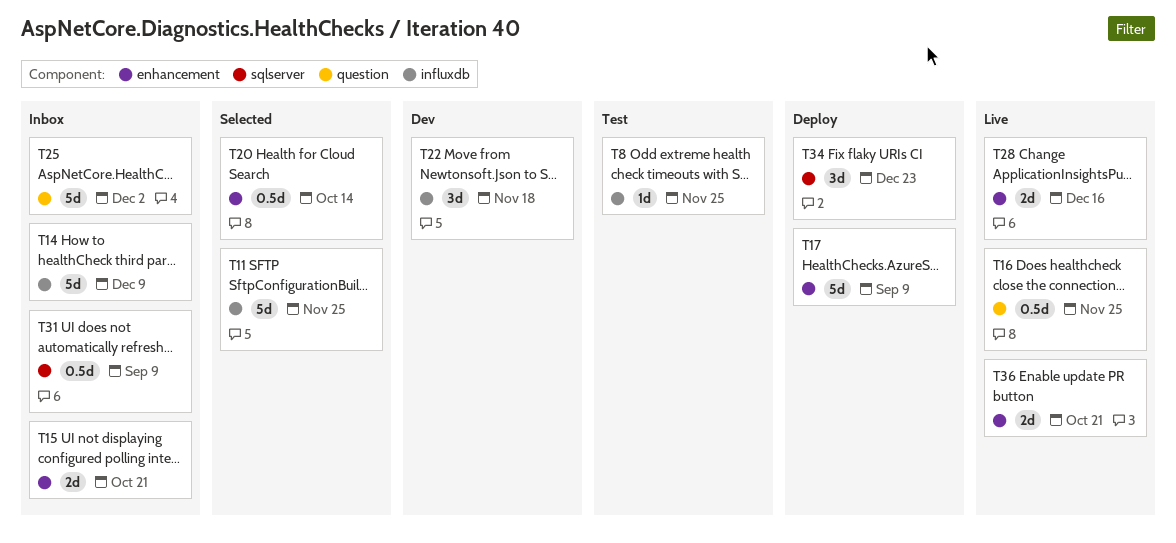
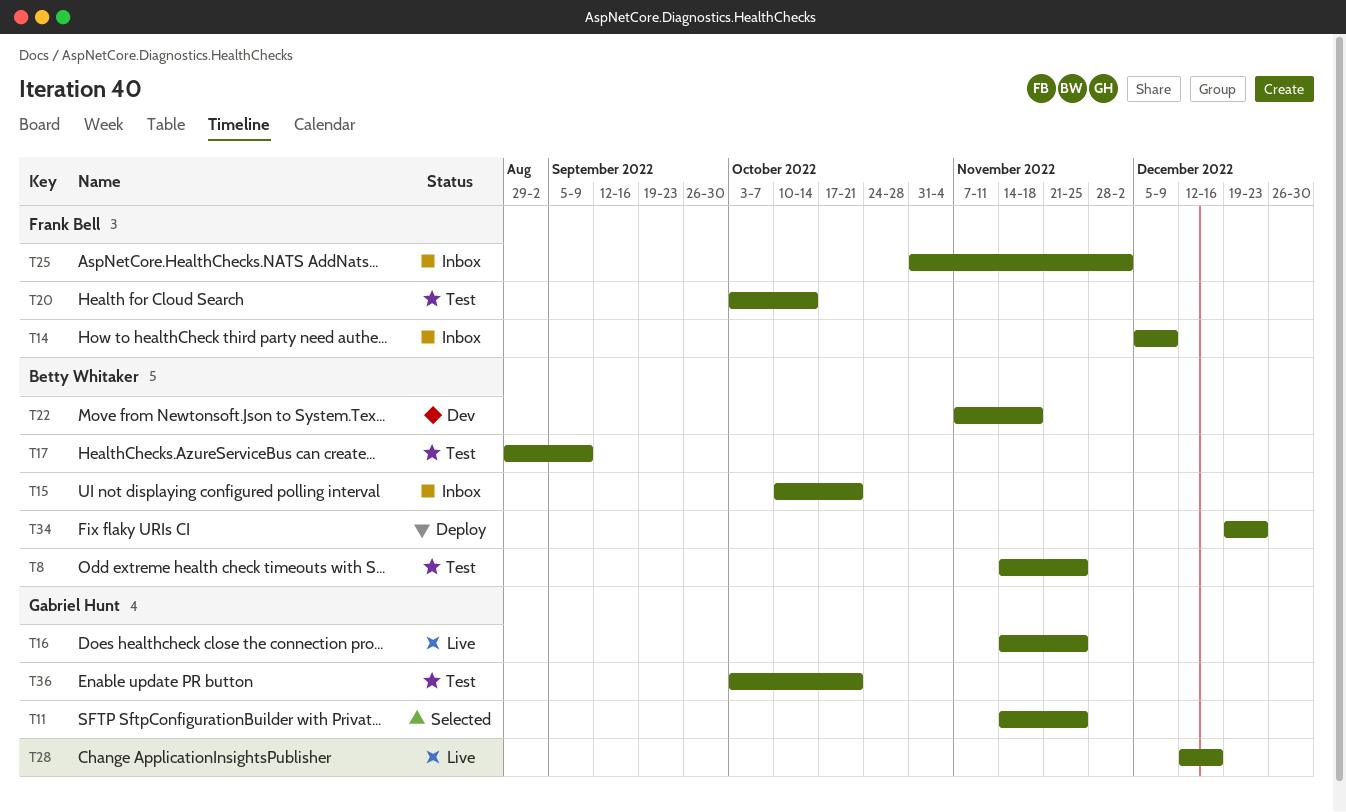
T17, status: Deploy -> Test
T20, status: Selected -> Test
T31: present -> none
T36, status: Live -> Test

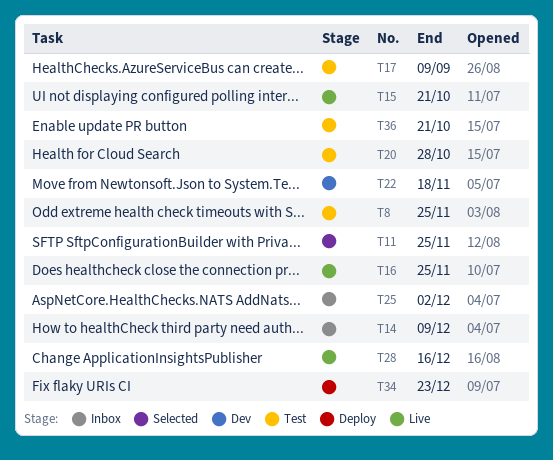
T15, status: Inbox -> Live
T20, due: Oct 14 -> Oct 28

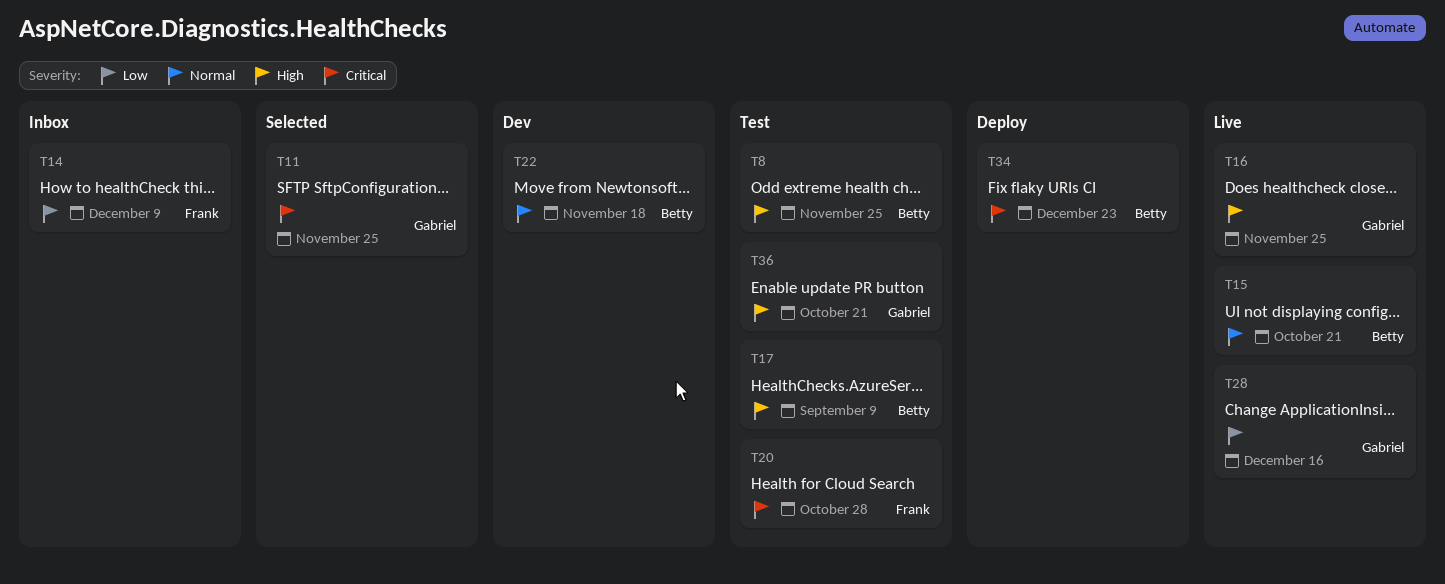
T25: present -> none

